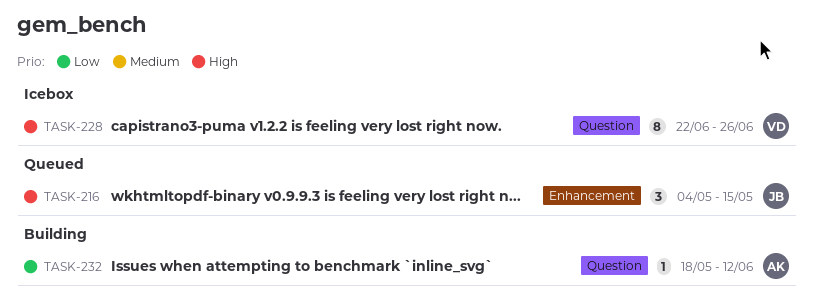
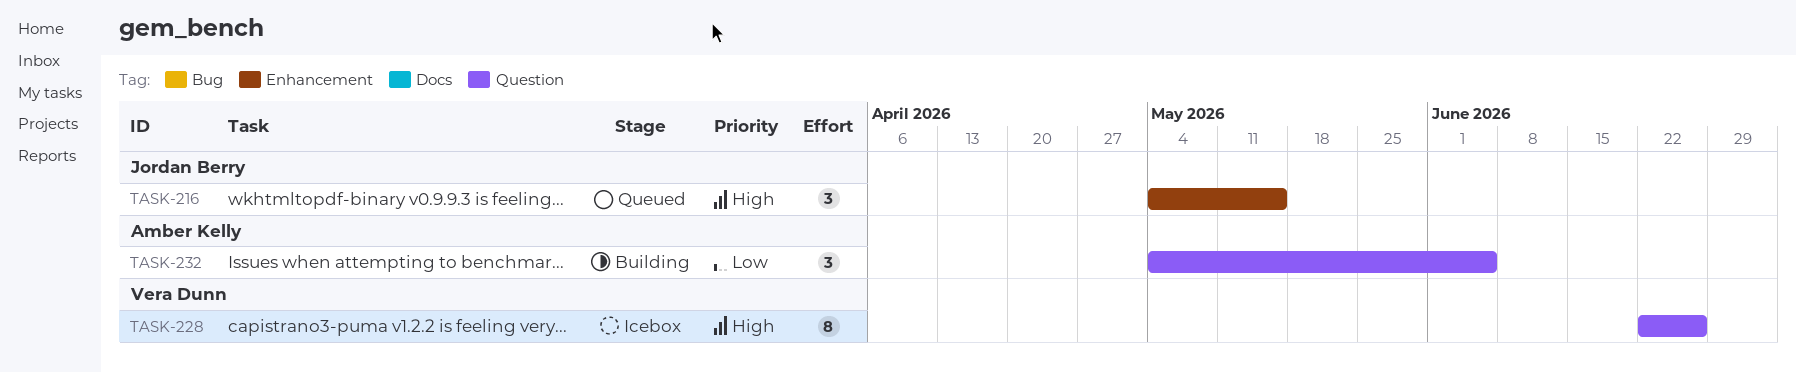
TASK-232, estimate: 1 -> 3
TASK-232, start: May 18 -> May 4
TASK-232, due: Jun 12 -> Jun 5

